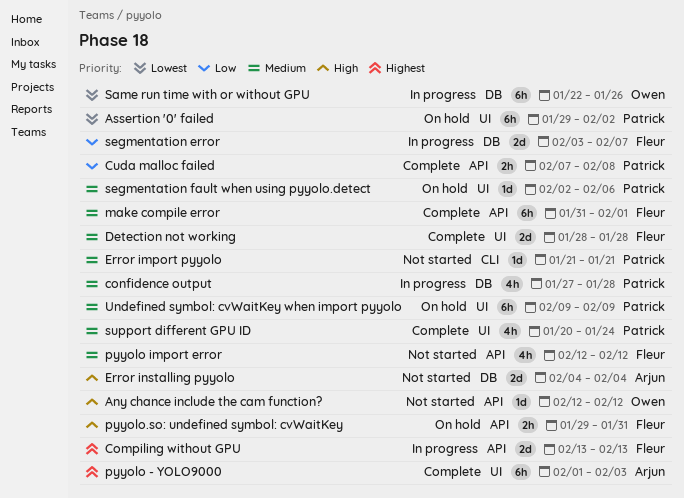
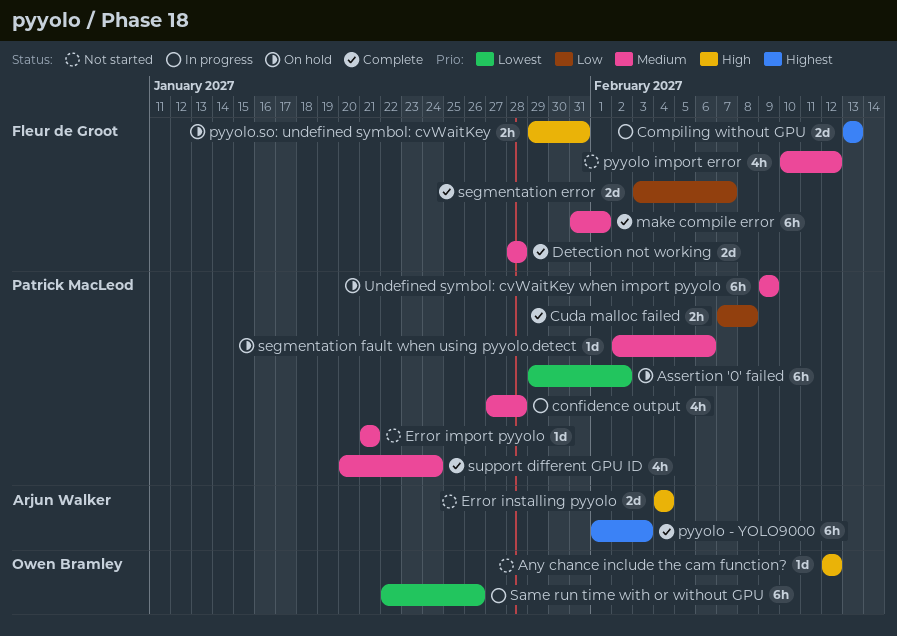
pyyolo import error, start: Feb 12 -> Feb 10
segmentation error, status: In progress -> Complete

